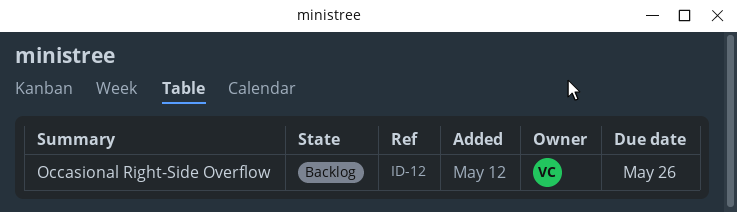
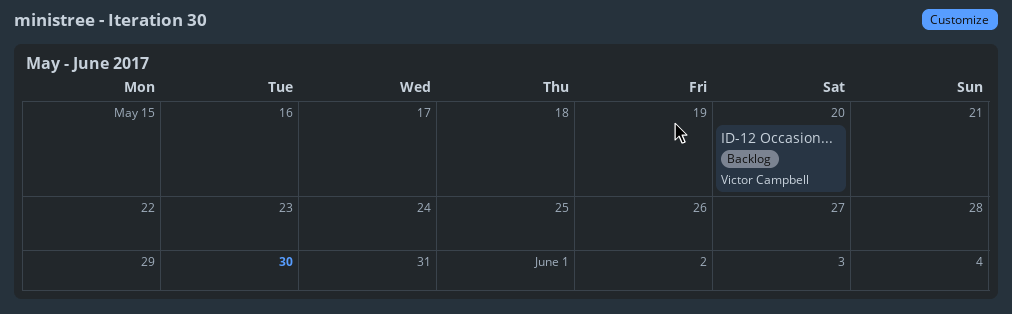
ID-12, due: May 26 -> May 20

